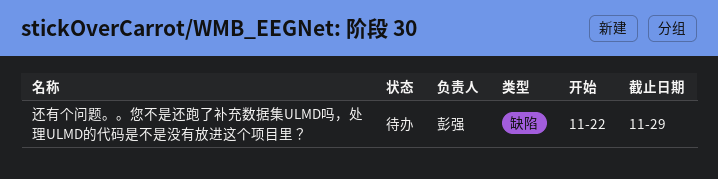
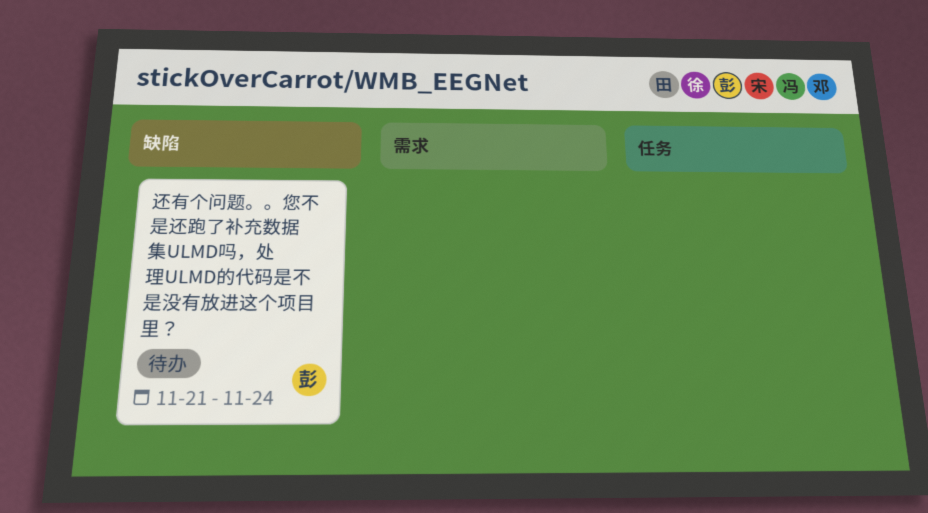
还有个问题。。您不是还跑了补充数据集ULMD吗，处理ULMD的代码是不是没有放进这个项目里？, start: Nov 22 -> Nov 21
还有个问题。。您不是还跑了补充数据集ULMD吗，处理ULMD的代码是不是没有放进这个项目里？, due: Nov 29 -> Nov 24

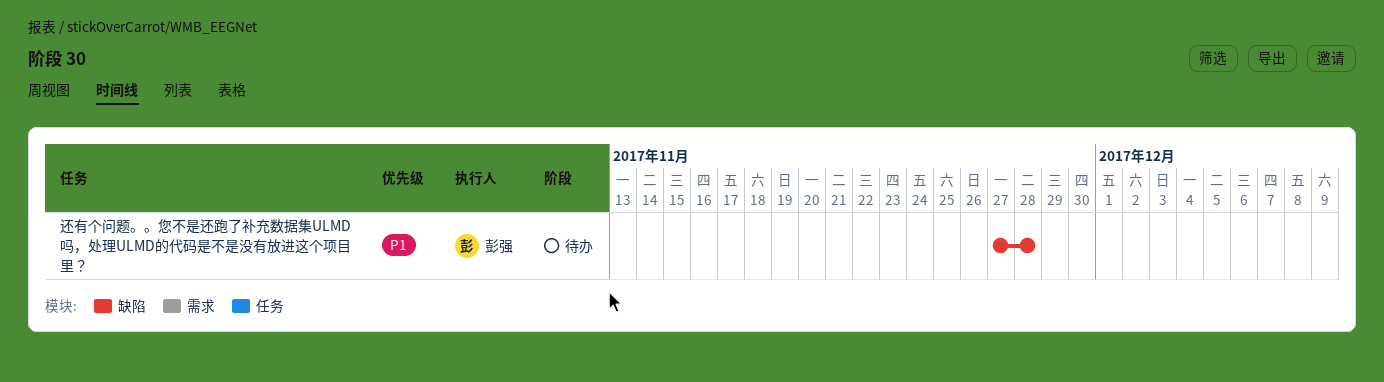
还有个问题。。您不是还跑了补充数据集ULMD吗，处理ULMD的代码是不是没有放进这个项目里？, start: Nov 21 -> Nov 27
还有个问题。。您不是还跑了补充数据集ULMD吗，处理ULMD的代码是不是没有放进这个项目里？, due: Nov 24 -> Nov 28

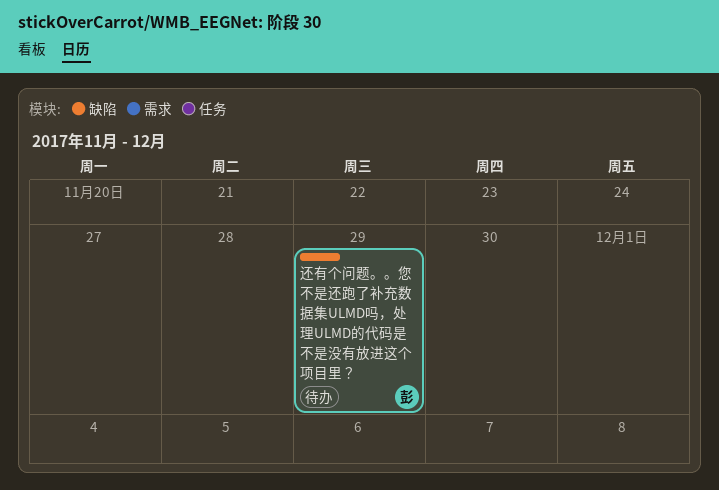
还有个问题。。您不是还跑了补充数据集ULMD吗，处理ULMD的代码是不是没有放进这个项目里？, due: Nov 28 -> Nov 29

